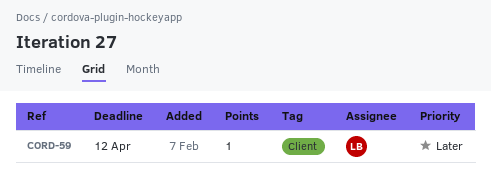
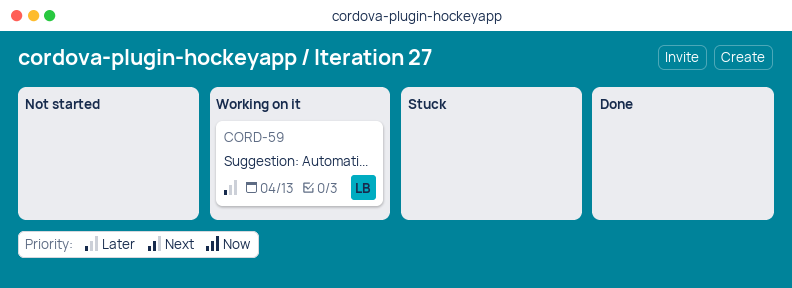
CORD-59, due: Apr 12 -> Apr 13

